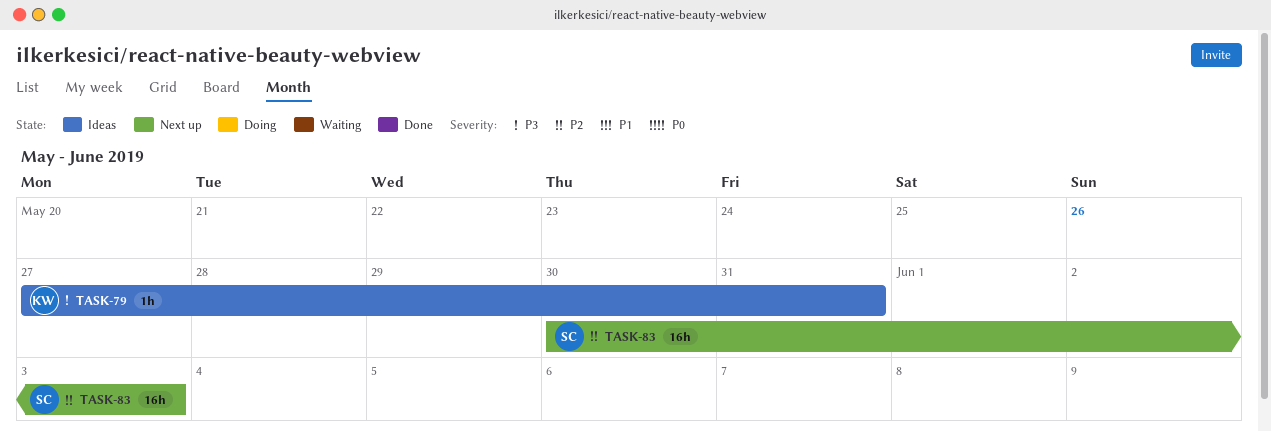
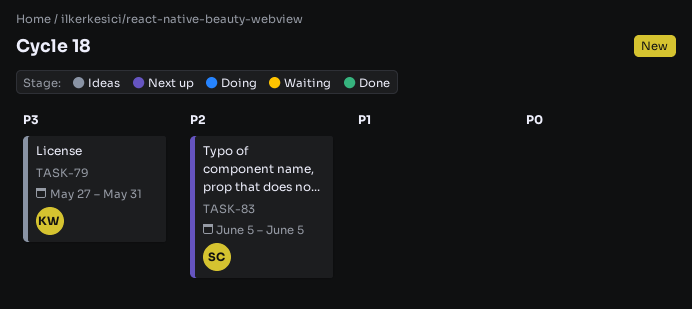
TASK-83, start: May 30 -> Jun 5
TASK-83, due: Jun 3 -> Jun 5

